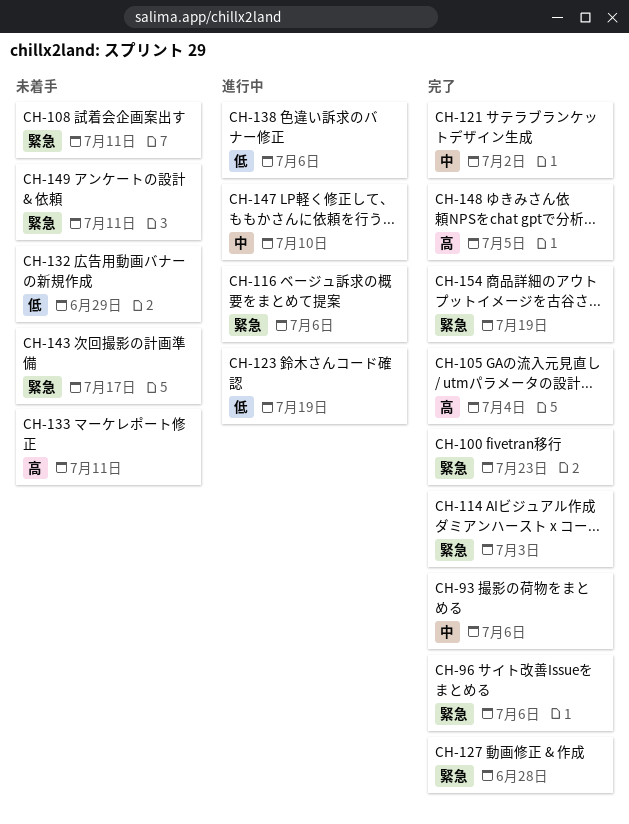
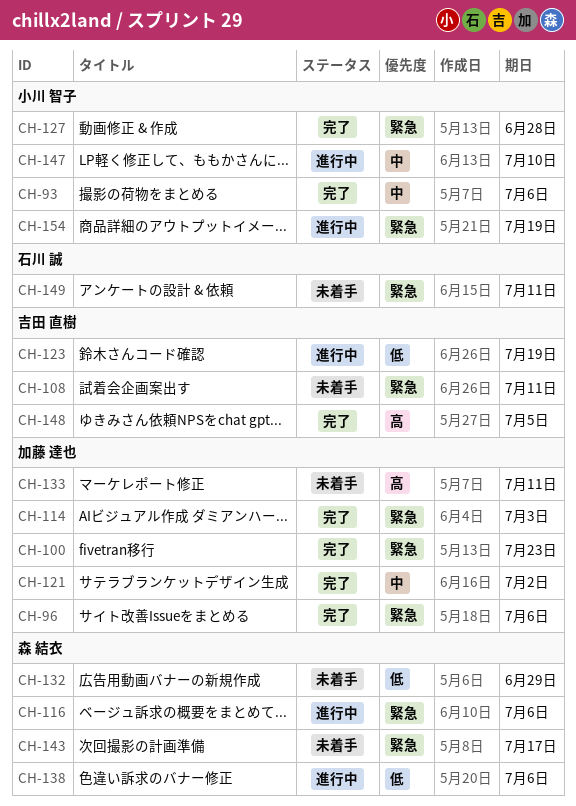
CH-105: present -> none
CH-154, status: 完了 -> 進行中

